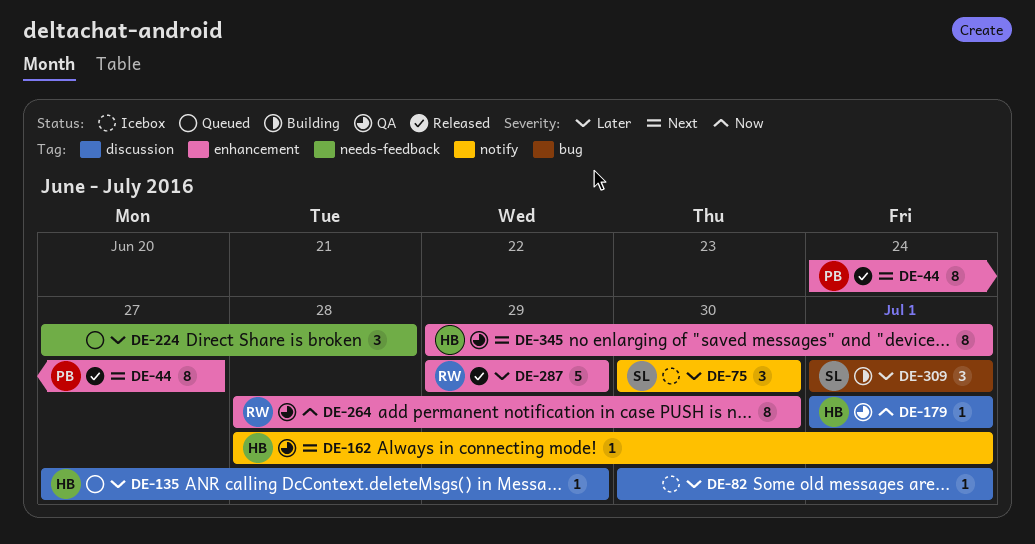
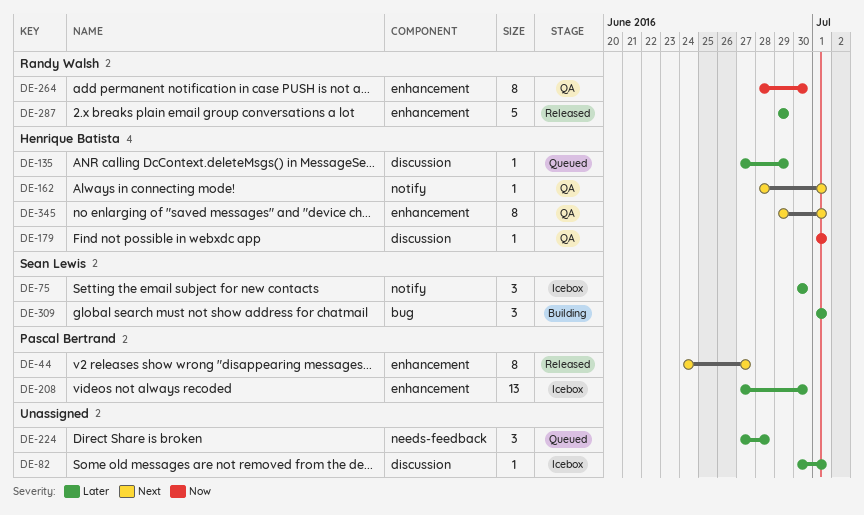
DE-208: none -> present

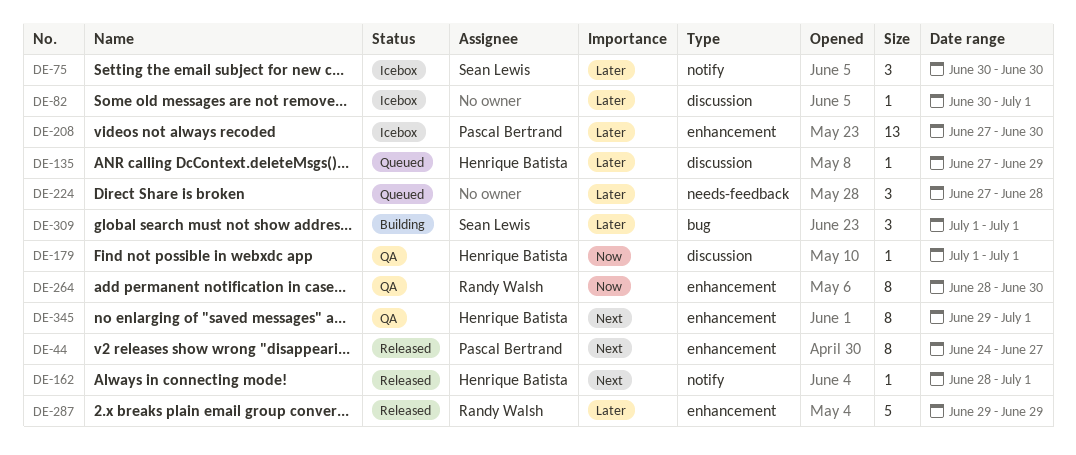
DE-162, status: QA -> Released

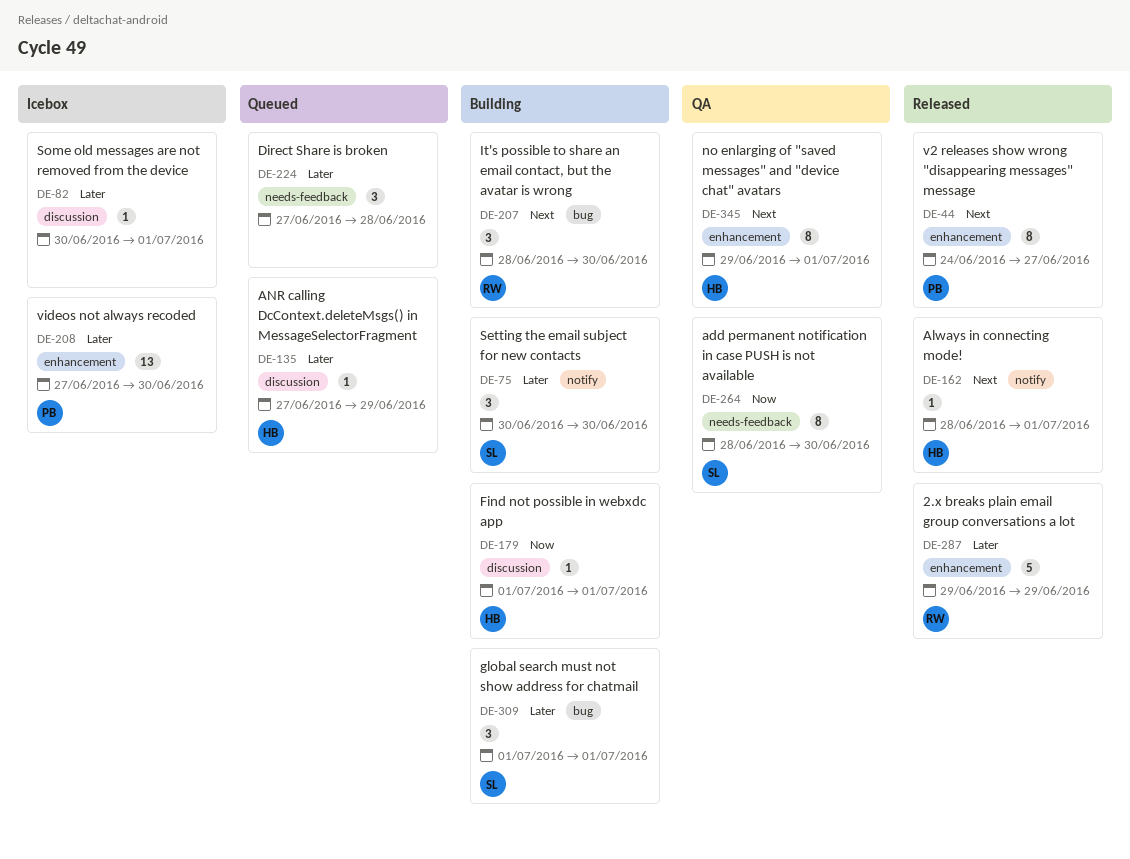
DE-75, status: Icebox -> Building
DE-179, status: QA -> Building
DE-207: none -> present
DE-264, owner: Randy Walsh -> Sean Lewis
DE-264, label: enhancement -> needs-feedback

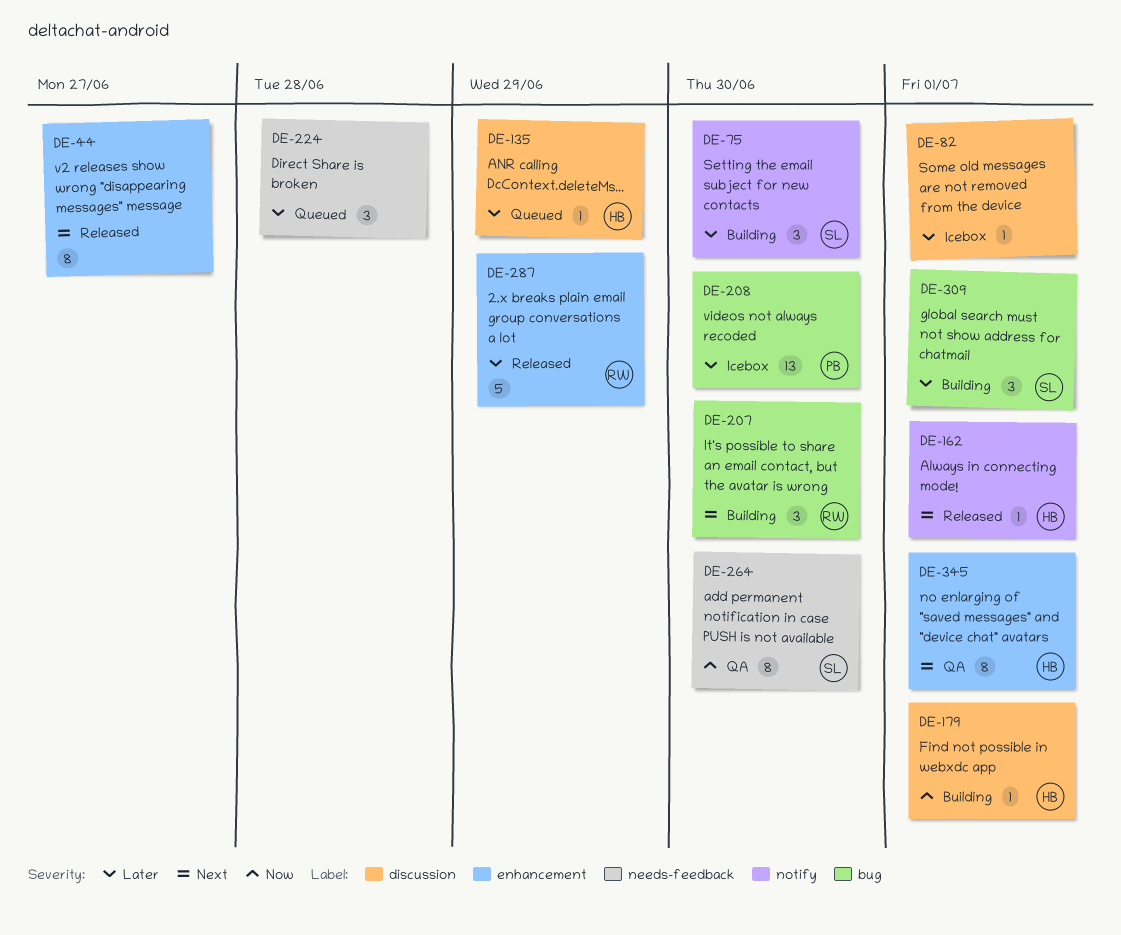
DE-44, owner: PB -> none
DE-208, label: enhancement -> bug

